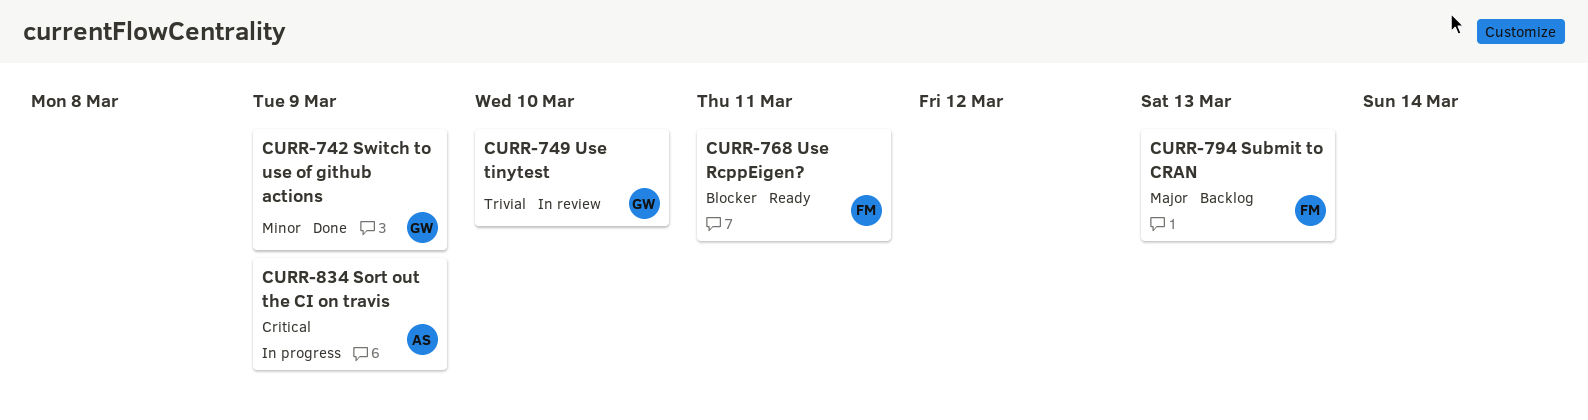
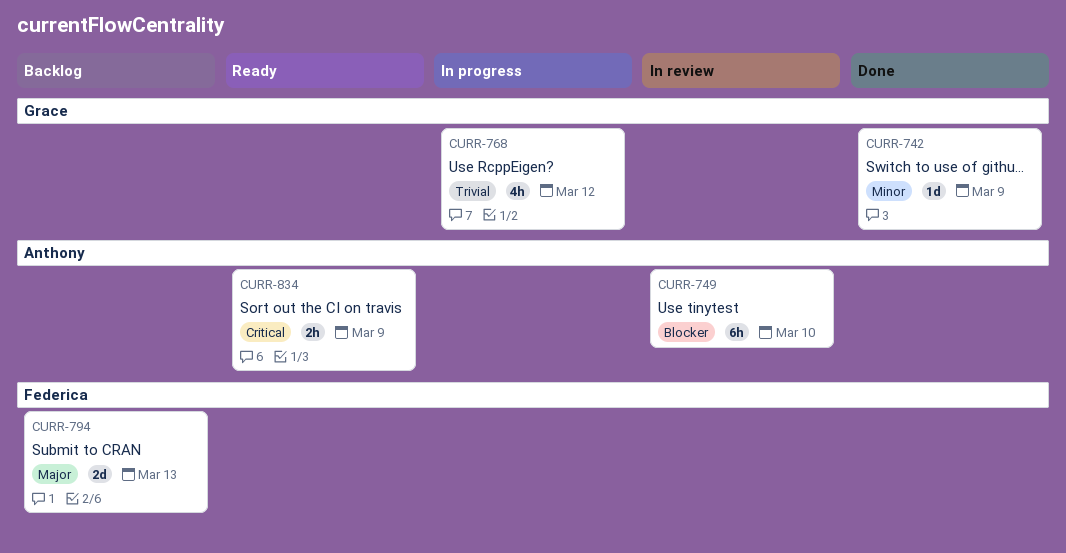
CURR-749, owner: Grace -> Anthony
CURR-749, priority: Trivial -> Blocker
CURR-768, status: Ready -> In progress
CURR-768, owner: Federica -> Grace
CURR-768, priority: Blocker -> Trivial
CURR-768, due: Mar 11 -> Mar 12
CURR-834, status: In progress -> Ready

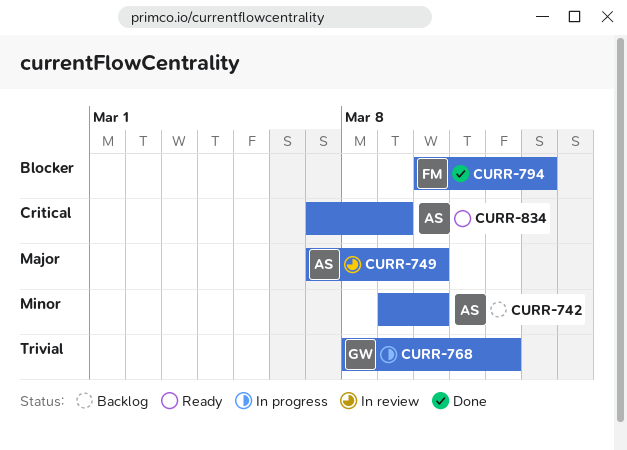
CURR-742, status: Done -> Backlog
CURR-742, owner: Grace -> Anthony
CURR-742, due: Mar 9 -> Mar 10
CURR-749, priority: Blocker -> Major
CURR-794, status: Backlog -> Done
CURR-794, priority: Major -> Blocker

